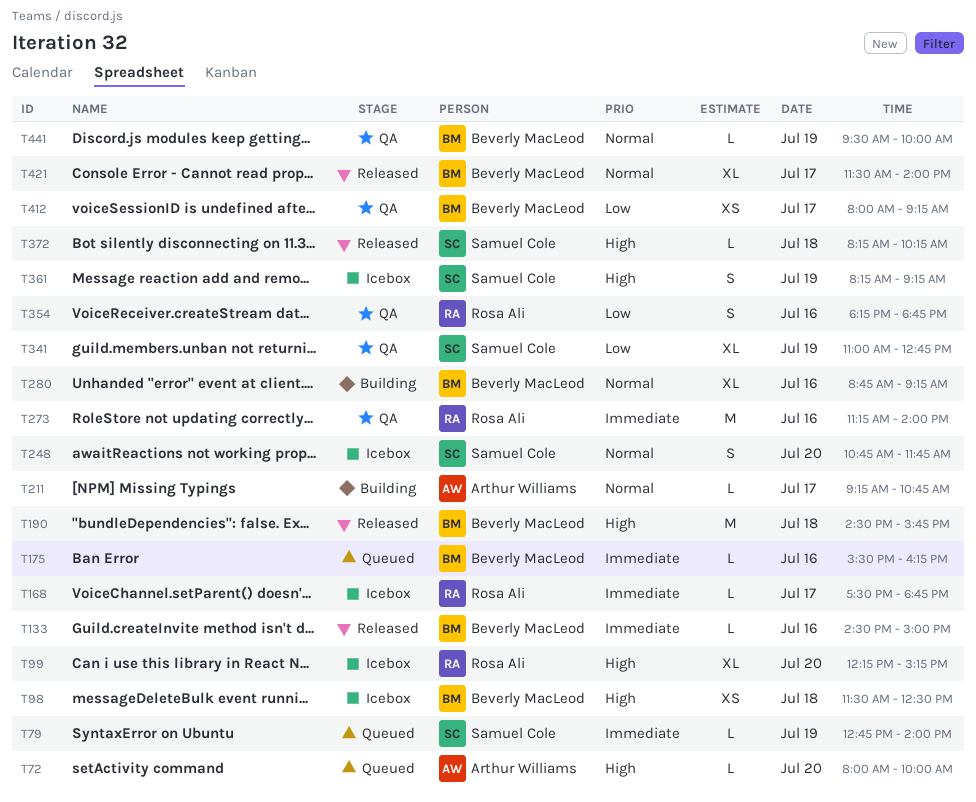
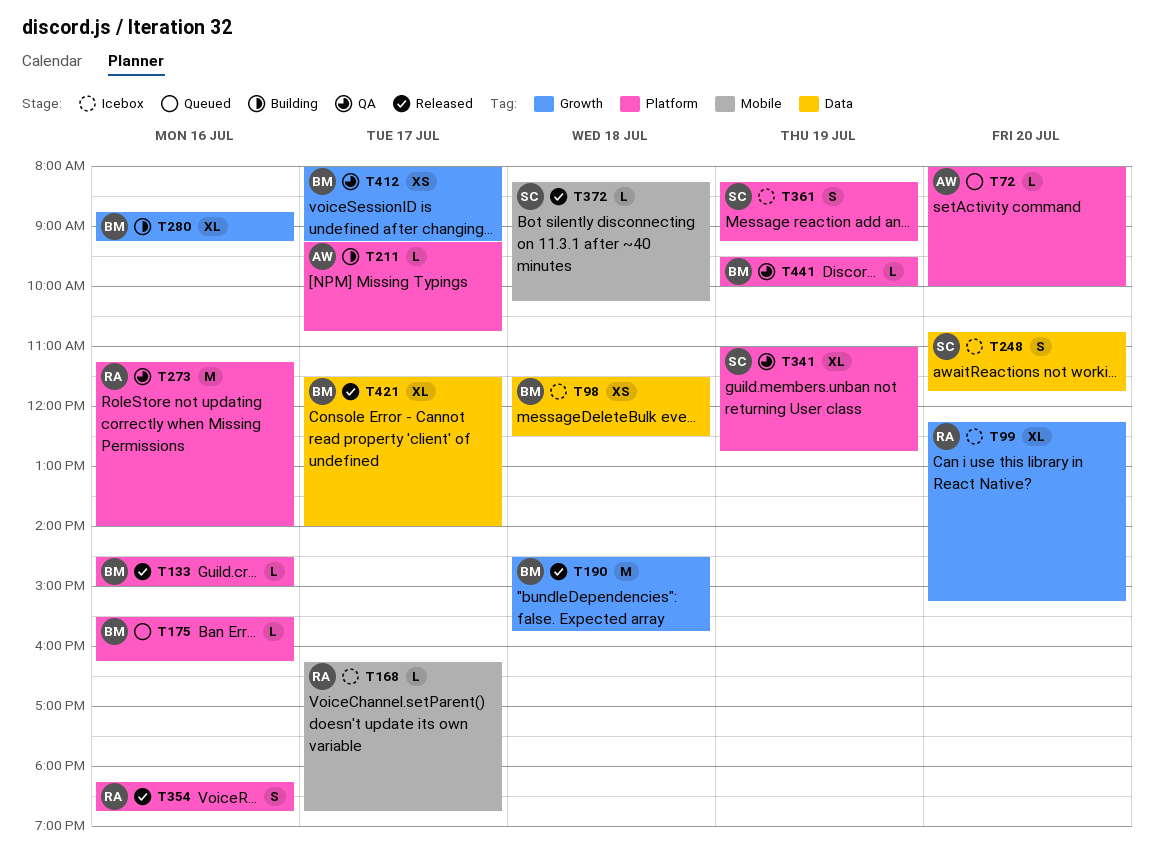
T79: present -> none
T168, begins: 17:30 -> 16:15
T354, status: QA -> Released

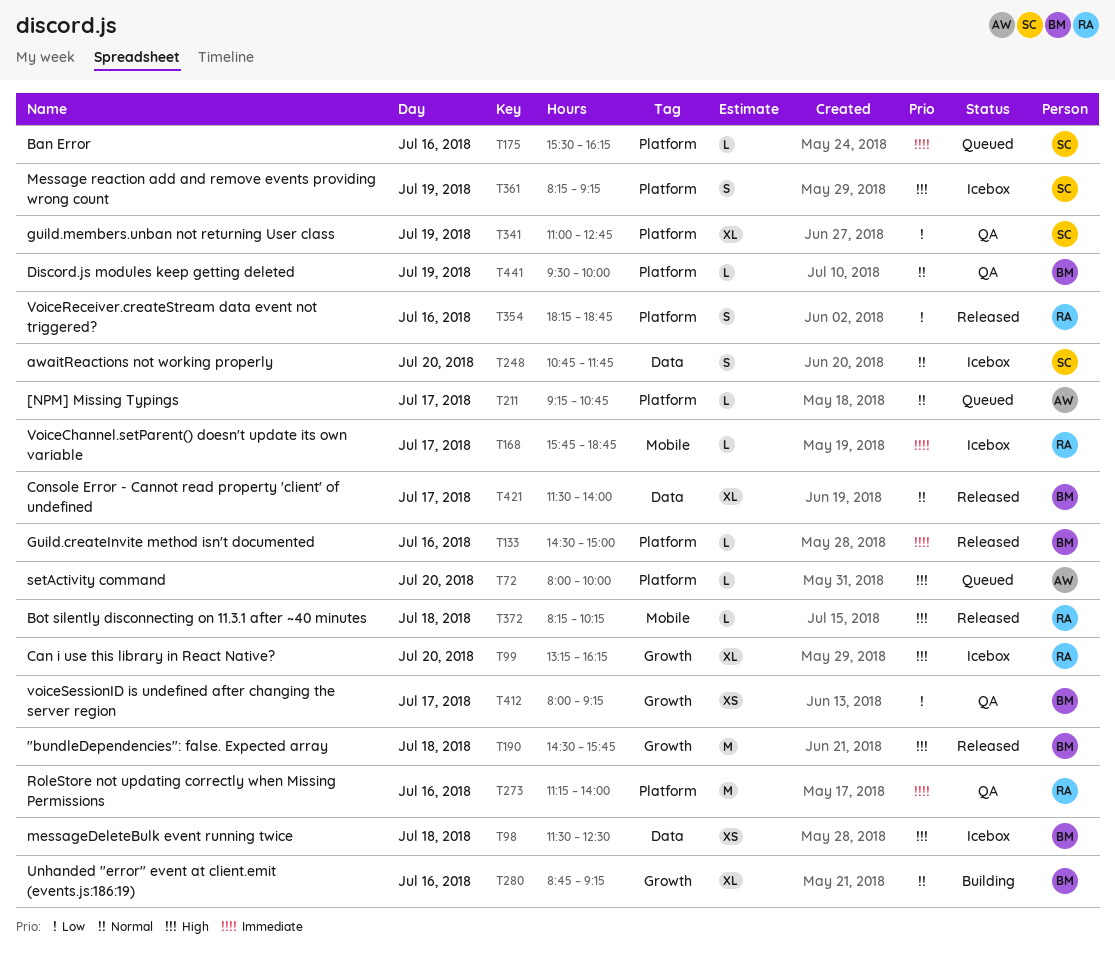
T99, begins: 12:15 -> 13:15
T99, ends: 15:15 -> 16:15
T168, begins: 16:15 -> 15:45
T175, owner: BM -> SC
T211, status: Building -> Queued
T372, owner: SC -> RA

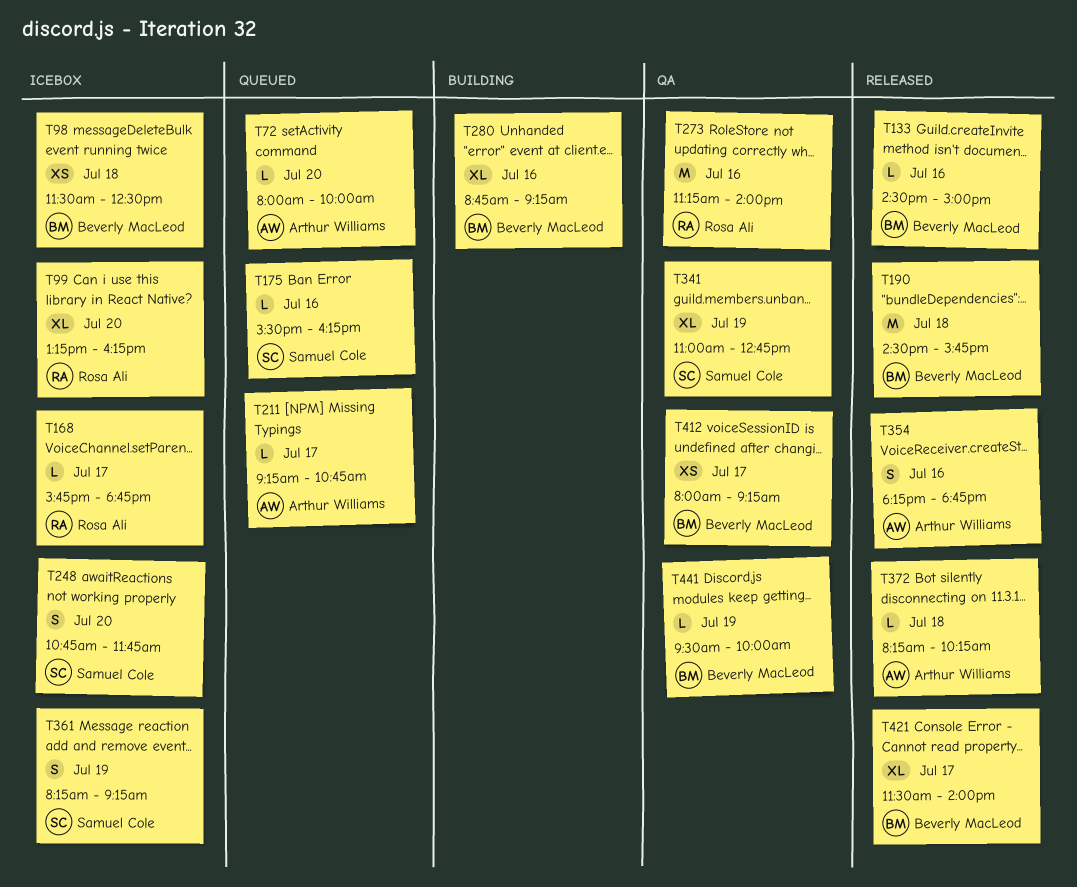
T354, owner: Rosa Ali -> Arthur Williams
T372, owner: Rosa Ali -> Arthur Williams

